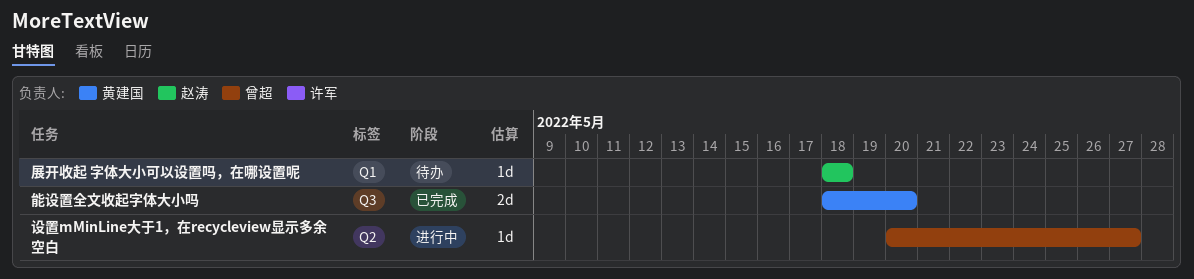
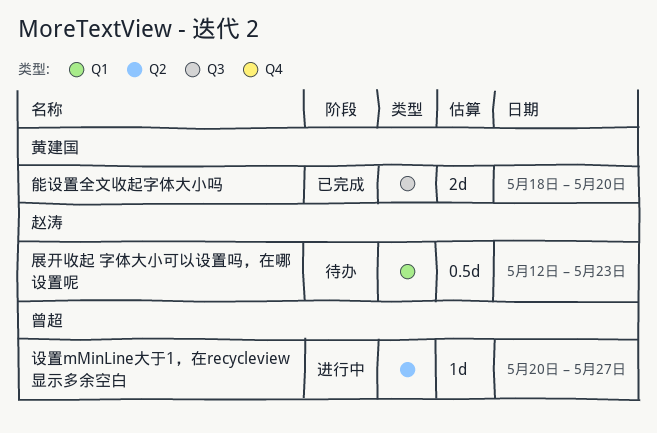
展开收起 字体大小可以设置吗，在哪设置呢, estimate: 1d -> 0.5d
展开收起 字体大小可以设置吗，在哪设置呢, start: May 18 -> May 12
展开收起 字体大小可以设置吗，在哪设置呢, due: May 18 -> May 23

